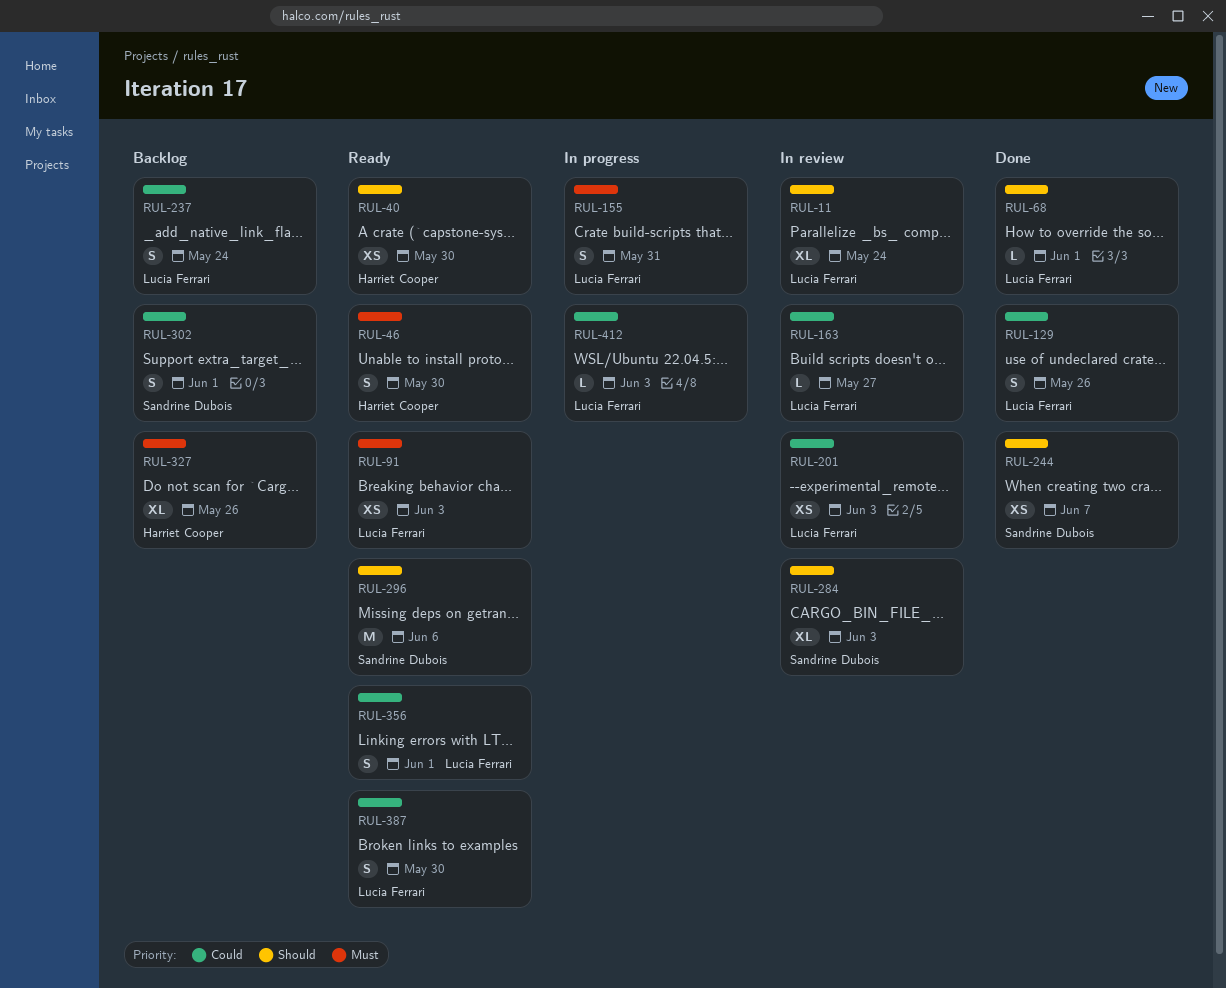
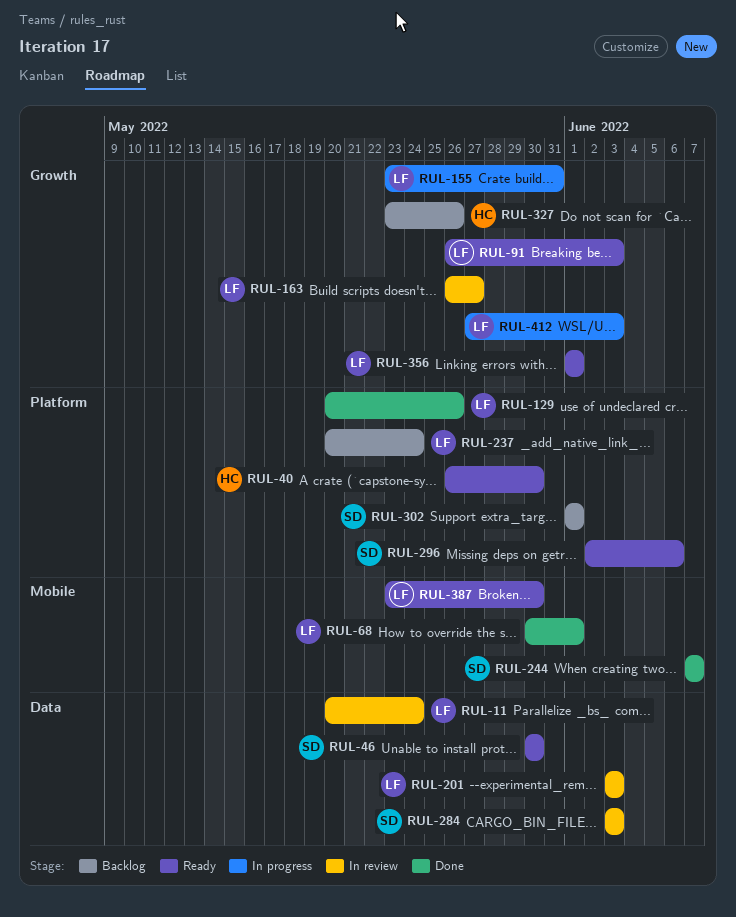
RUL-46, owner: Harriet Cooper -> Sandrine Dubois

